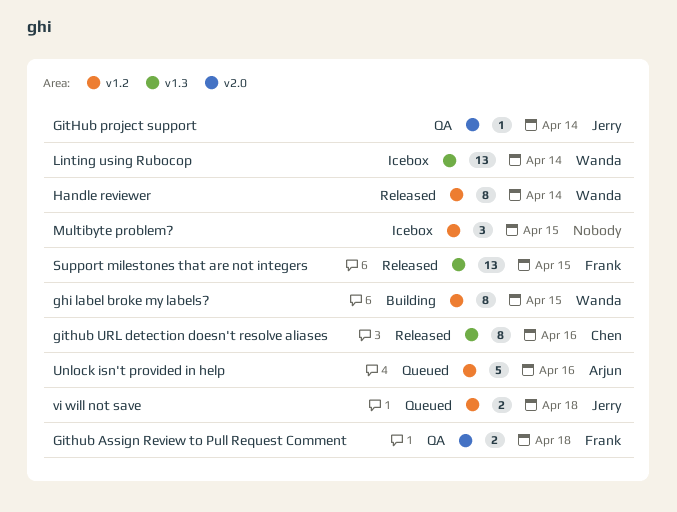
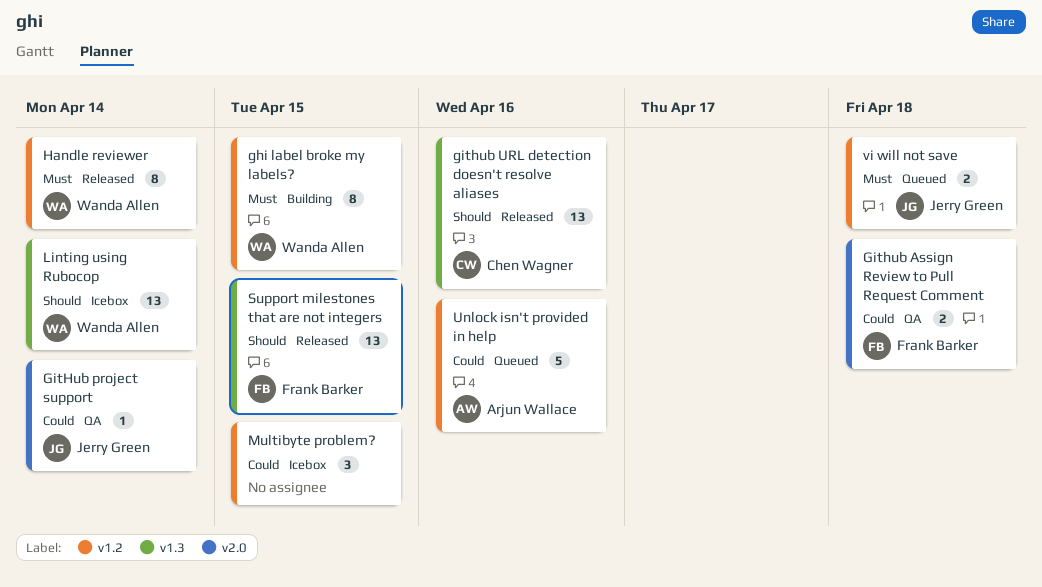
github URL detection doesn't resolve aliases, estimate: 8 -> 13

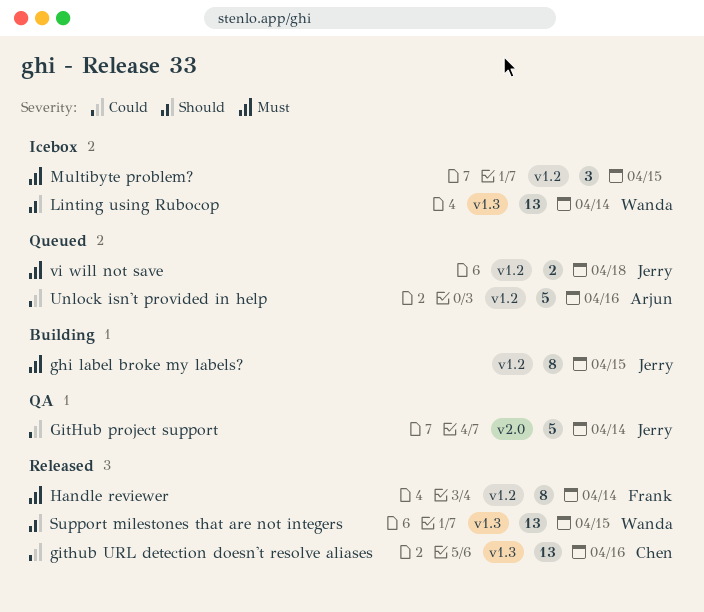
ghi label broke my labels?, owner: Wanda Allen -> Jerry Green
Github Assign Review to Pull Request Comment: present -> none
GitHub project support, estimate: 1 -> 5
github URL detection doesn't resolve aliases, priority: Should -> Could
Handle reviewer, owner: Wanda Allen -> Frank Barker
Multibyte problem?, priority: Could -> Must
Support milestones that are not integers, owner: Frank Barker -> Wanda Allen

